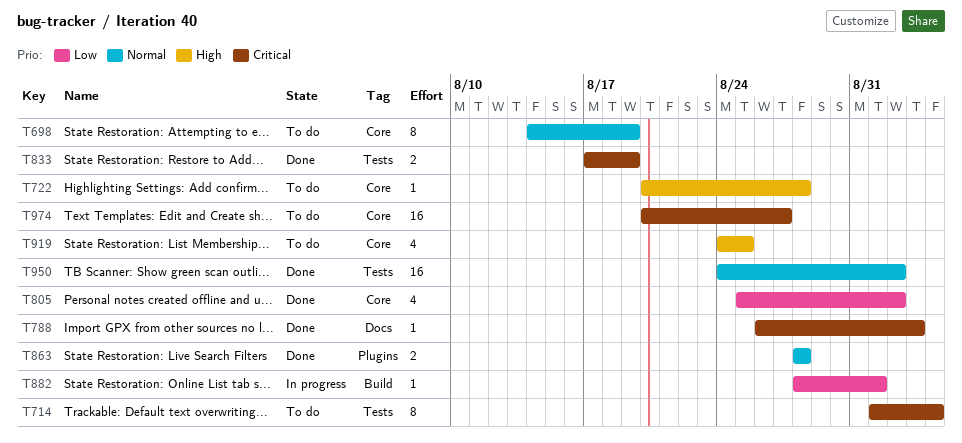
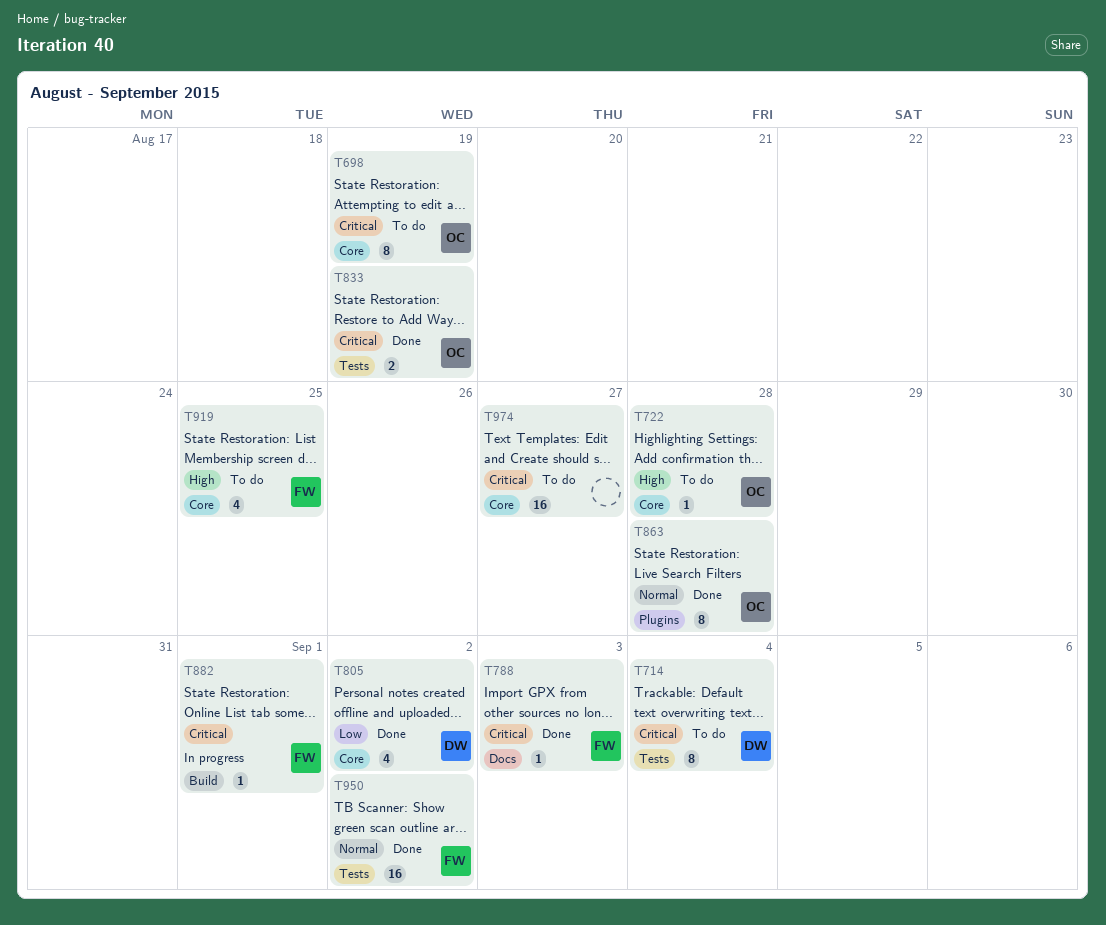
T698, priority: Normal -> Critical
T863, estimate: 2 -> 8
T882, priority: Low -> Critical

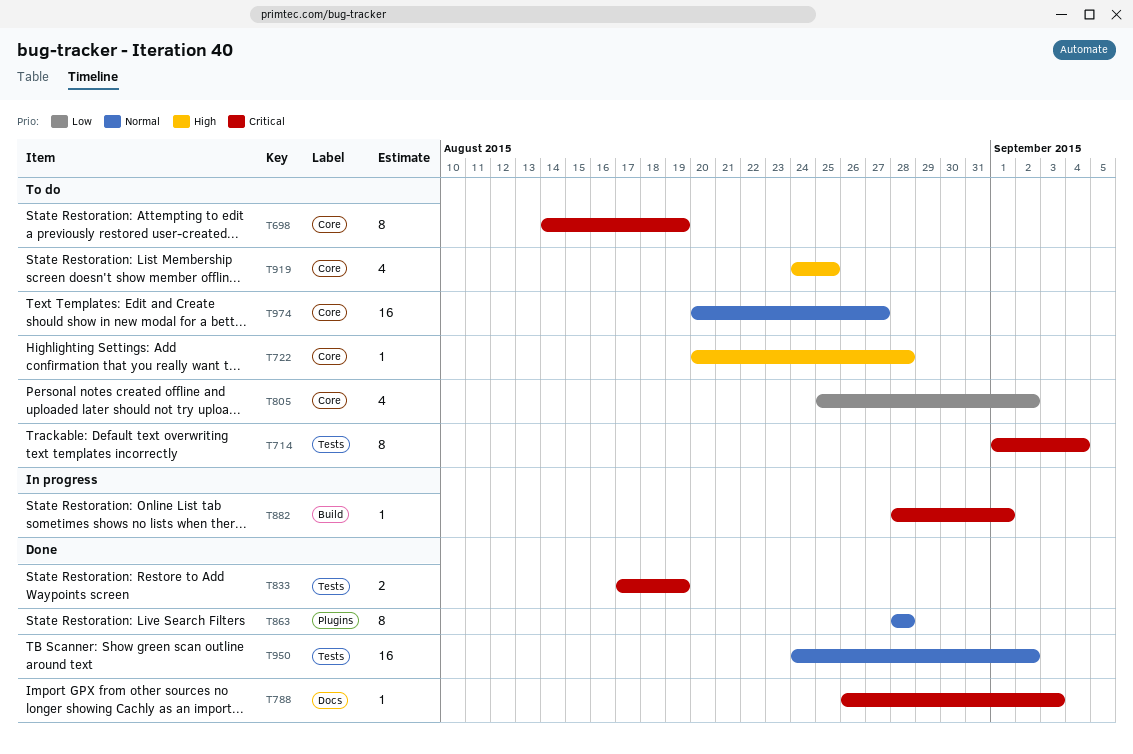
T805, status: Done -> To do
T974, priority: Critical -> Normal

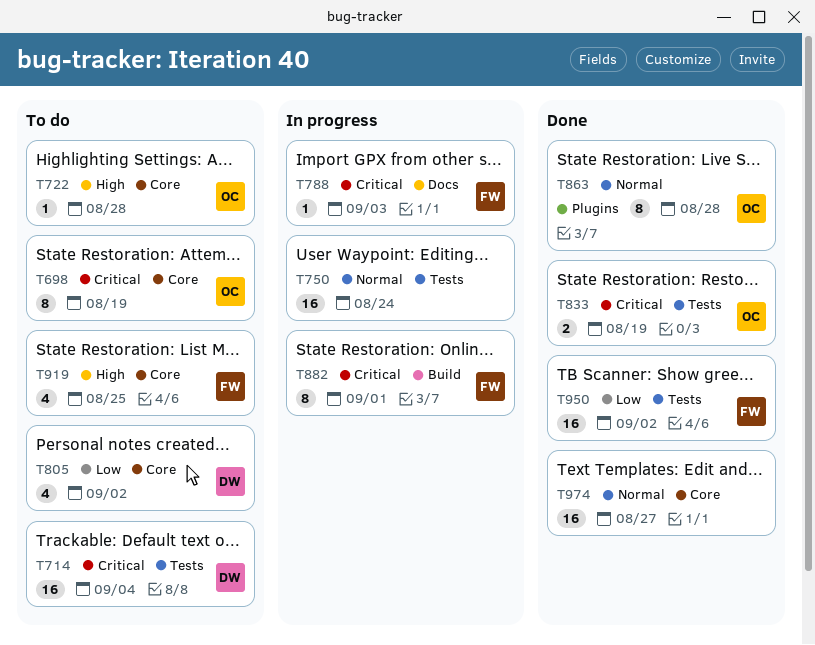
T714, estimate: 8 -> 16
T750: none -> present
T788, status: Done -> In progress
T882, estimate: 1 -> 8
T950, priority: Normal -> Low
T974, status: To do -> Done

